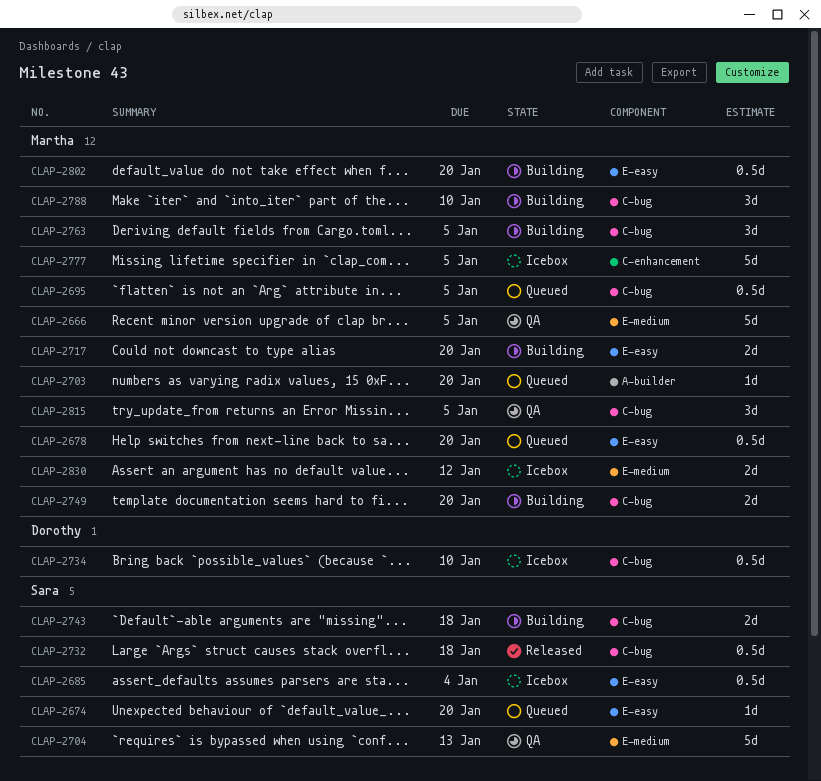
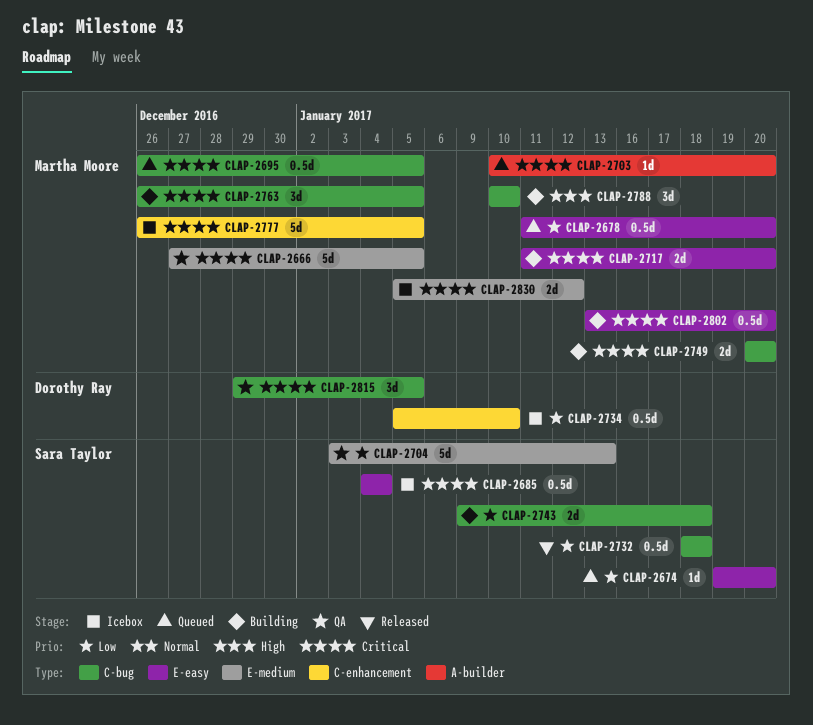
CLAP-2734, label: C-bug -> C-enhancement
CLAP-2815, owner: Martha Moore -> Dorothy Ray

